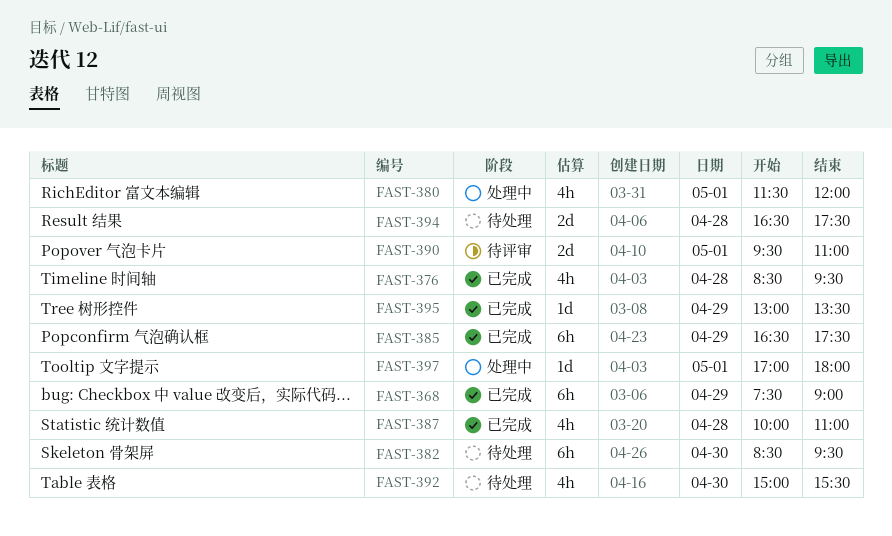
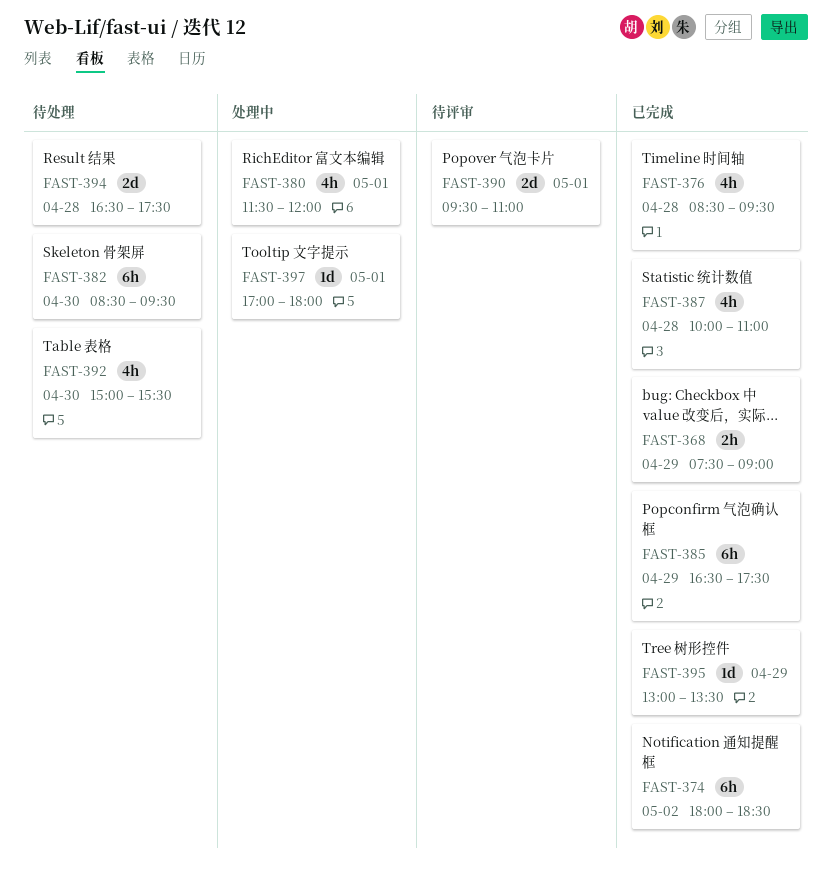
FAST-368, estimate: 6h -> 2h
FAST-374: none -> present

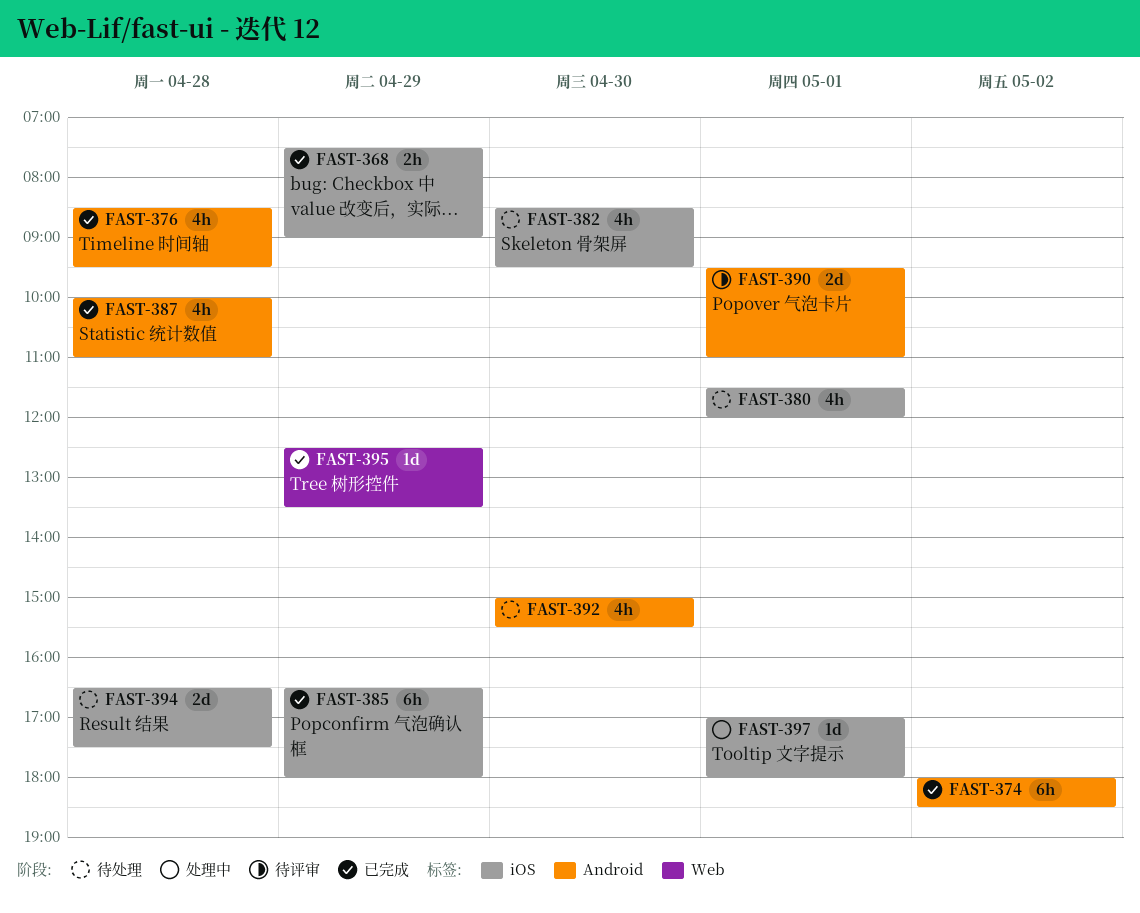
FAST-380, status: 处理中 -> 待处理
FAST-382, estimate: 6h -> 4h
FAST-385, ends: 17:30 -> 18:00
FAST-395, begins: 13:00 -> 12:30

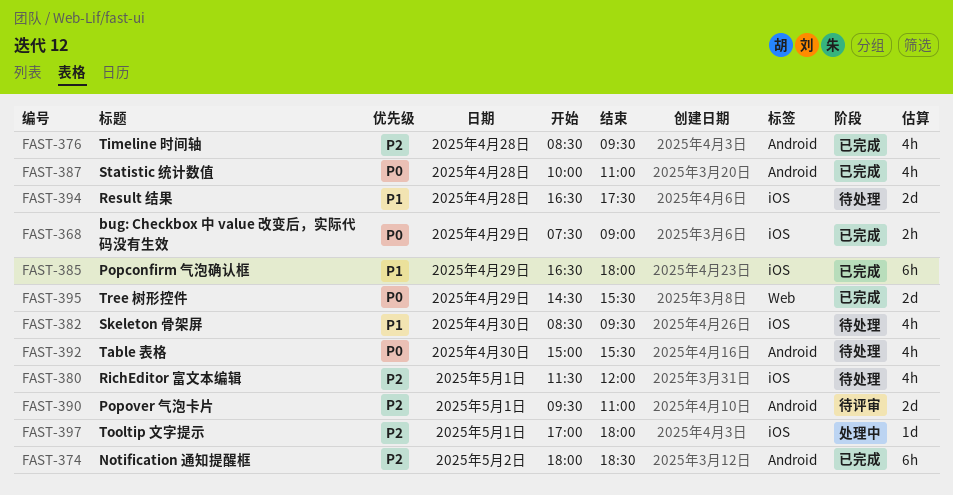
FAST-395, estimate: 1d -> 2d
FAST-395, begins: 12:30 -> 14:30
FAST-395, ends: 13:30 -> 15:30

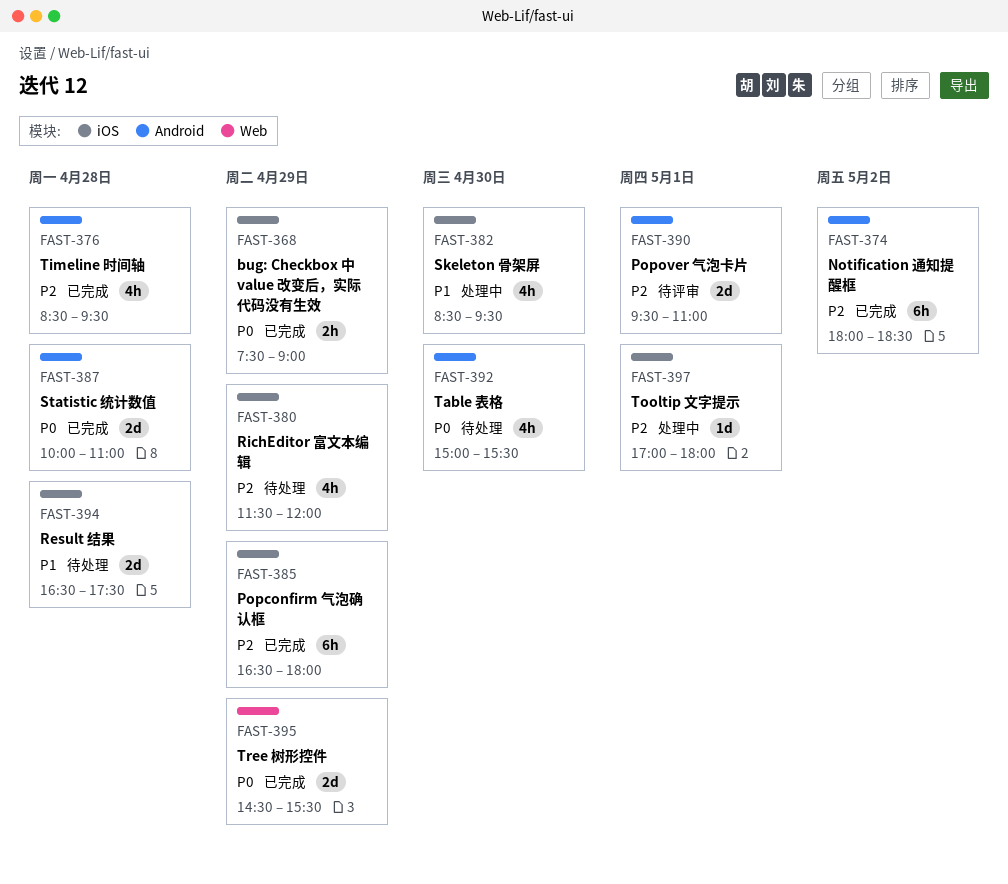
FAST-380, day: May 1 -> Apr 29
FAST-382, status: 待处理 -> 处理中
FAST-385, priority: P1 -> P2
FAST-387, estimate: 4h -> 2d

